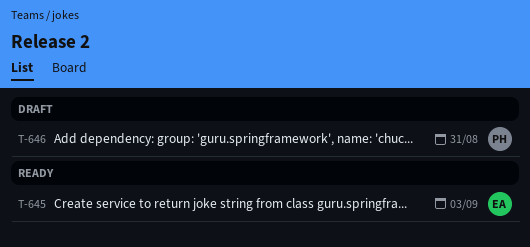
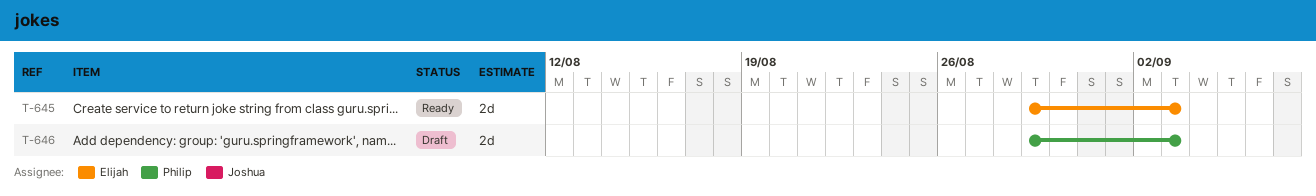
T-646, due: Aug 31 -> Sep 3

